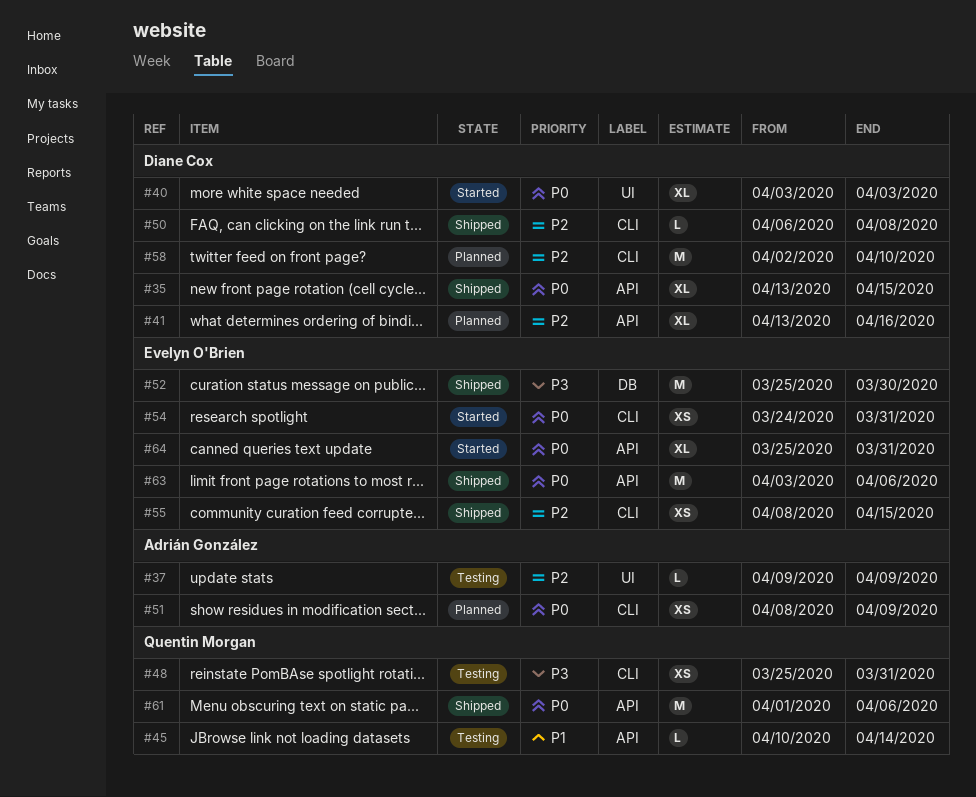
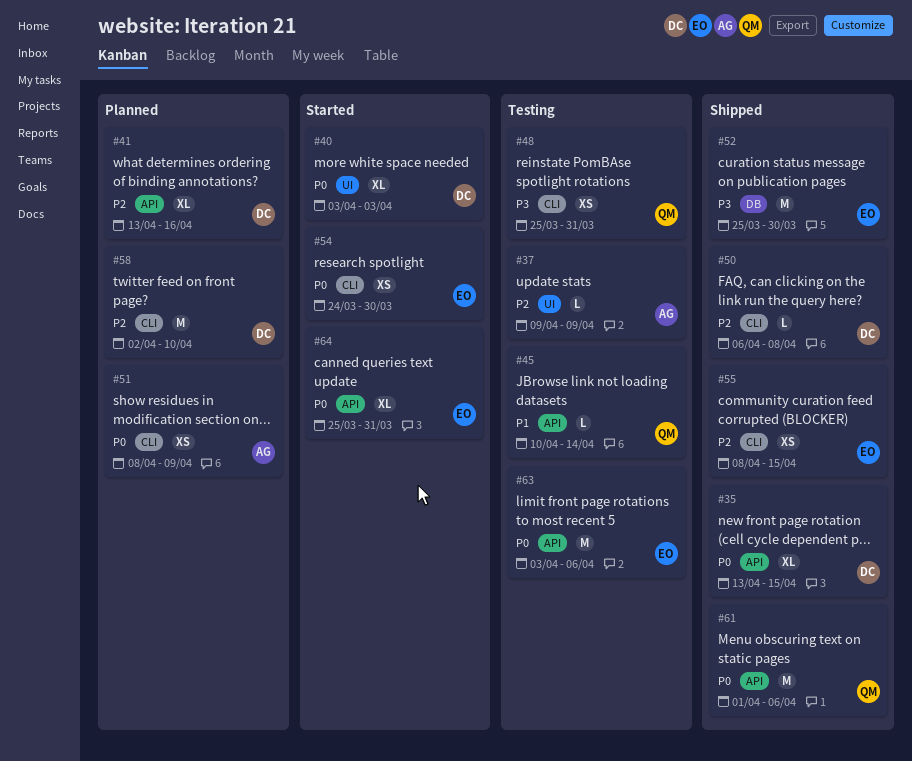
#54, due: Mar 31 -> Mar 30
#63, status: Shipped -> Testing

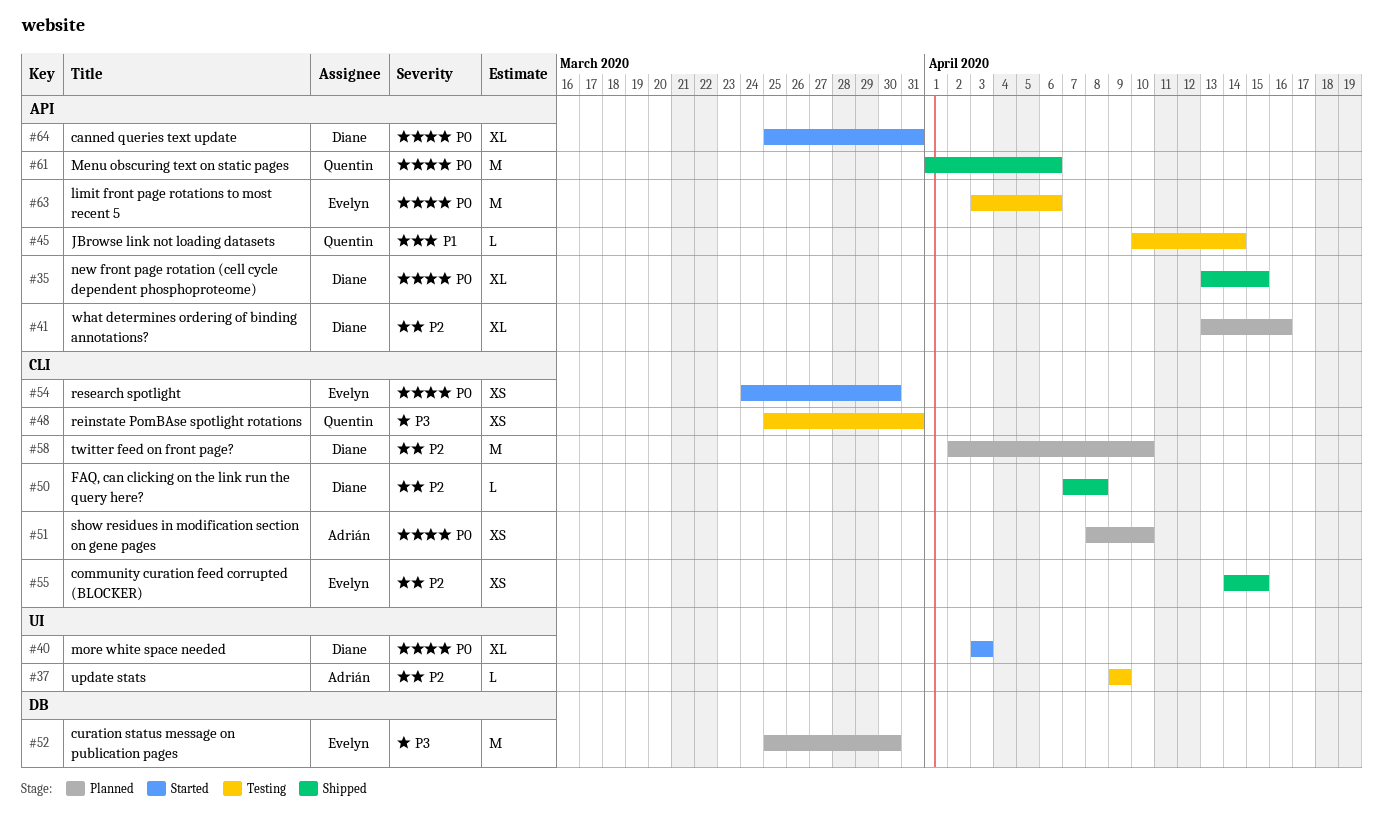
#50, start: Apr 6 -> Apr 7
#51, due: Apr 9 -> Apr 10
#52, status: Shipped -> Planned
#55, start: Apr 8 -> Apr 14
#64, owner: Evelyn -> Diane

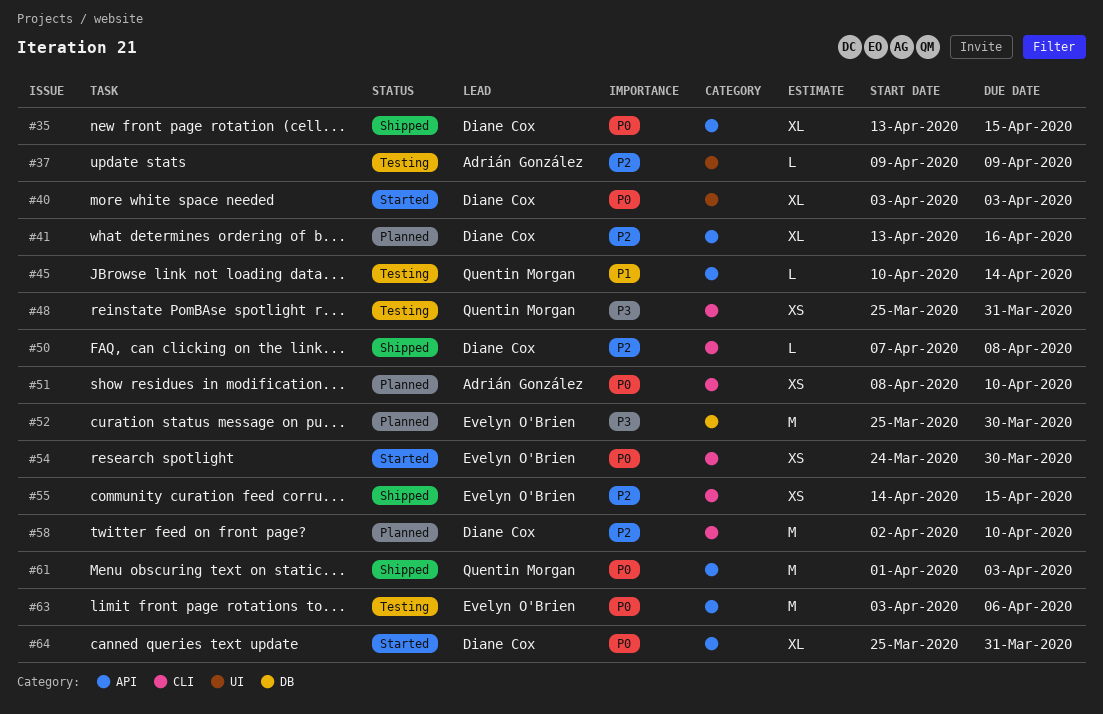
#61, due: Apr 6 -> Apr 3

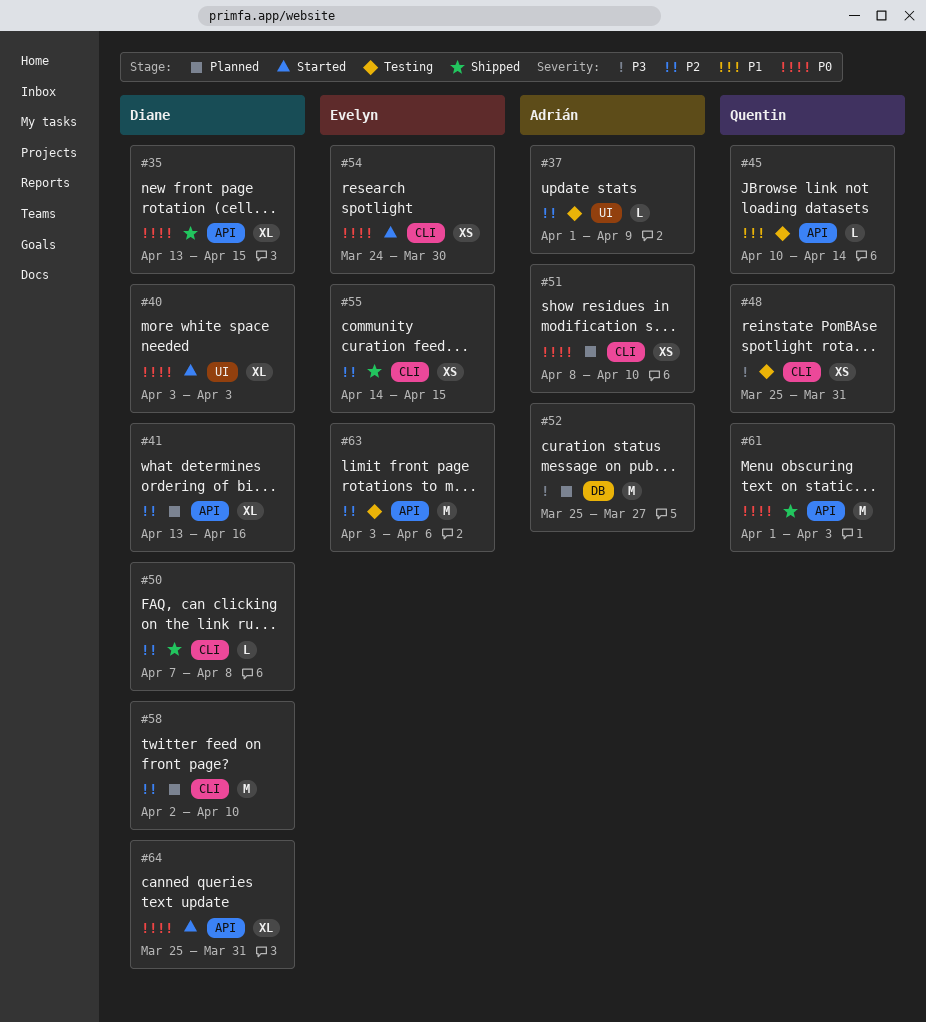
#37, start: Apr 9 -> Apr 1
#52, owner: Evelyn O'Brien -> Adrián González
#52, due: Mar 30 -> Mar 27
#63, priority: P0 -> P2

